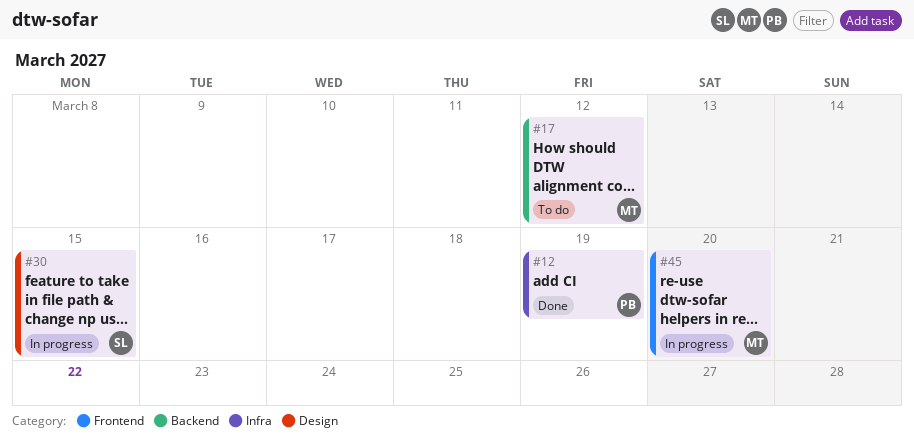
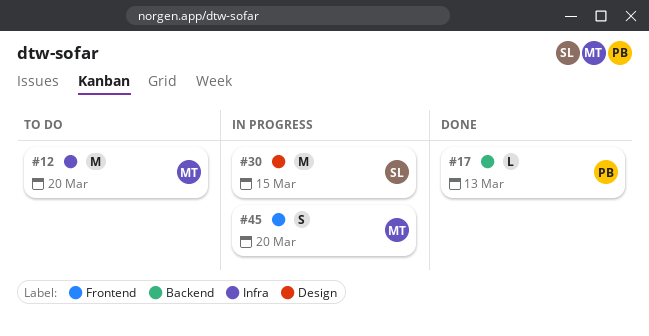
#12, status: Done -> To do
#12, owner: PB -> MT
#12, due: Mar 19 -> Mar 20
#17, status: To do -> Done
#17, owner: MT -> PB
#17, due: Mar 12 -> Mar 13

